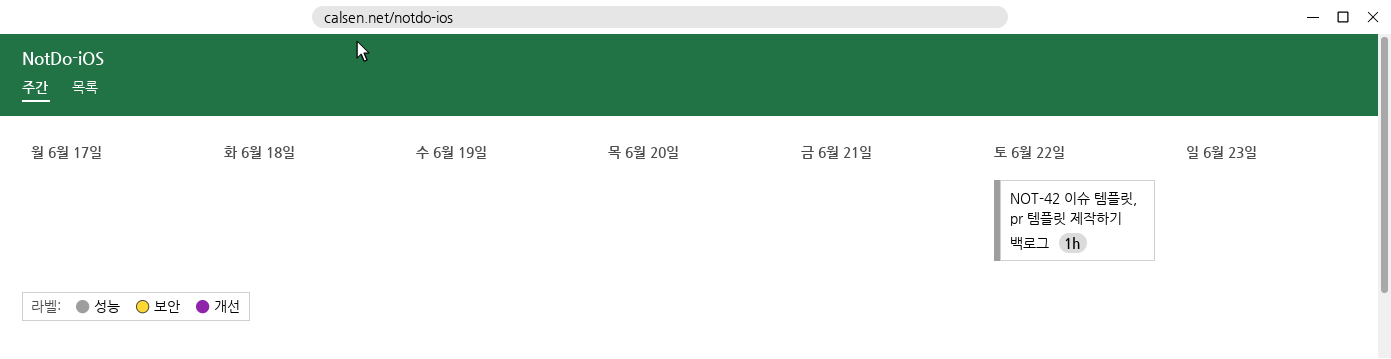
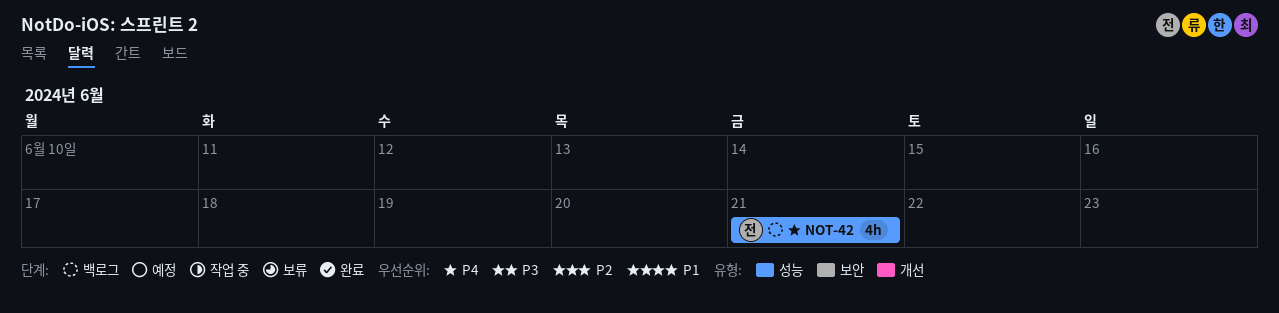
NOT-42, estimate: 1h -> 4h
NOT-42, due: Jun 22 -> Jun 21

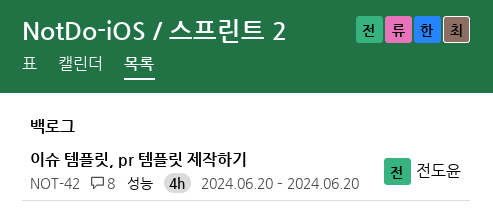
NOT-42, start: Jun 21 -> Jun 20
NOT-42, due: Jun 21 -> Jun 20

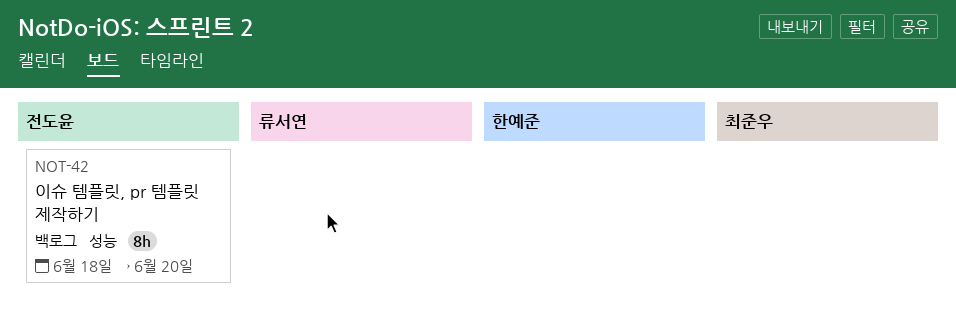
NOT-42, estimate: 4h -> 8h
NOT-42, start: Jun 20 -> Jun 18

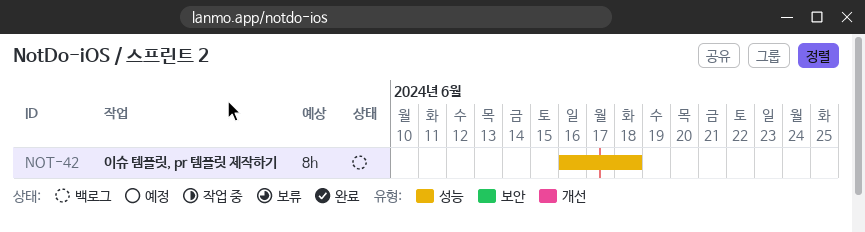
NOT-42, start: Jun 18 -> Jun 16
NOT-42, due: Jun 20 -> Jun 18

